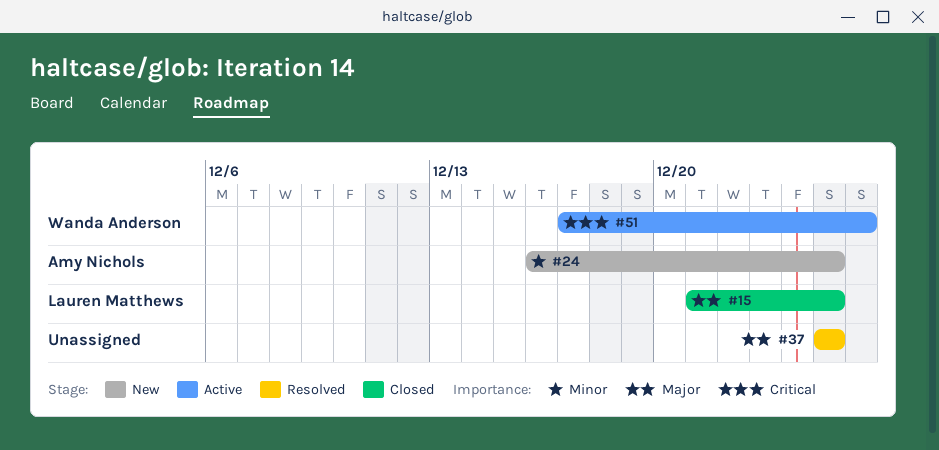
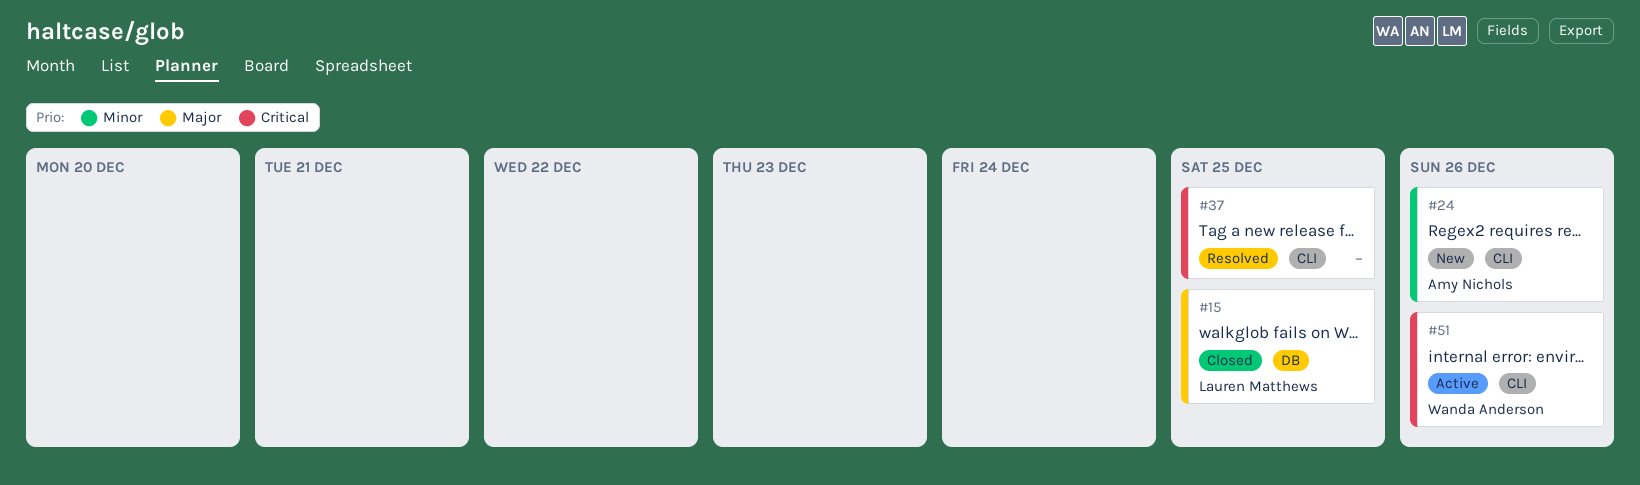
#24, due: Dec 25 -> Dec 26
#37, priority: Major -> Critical

